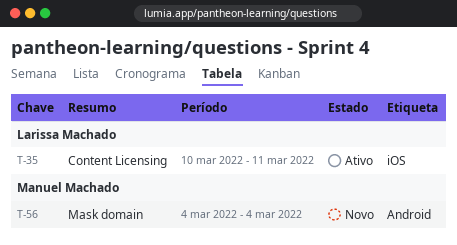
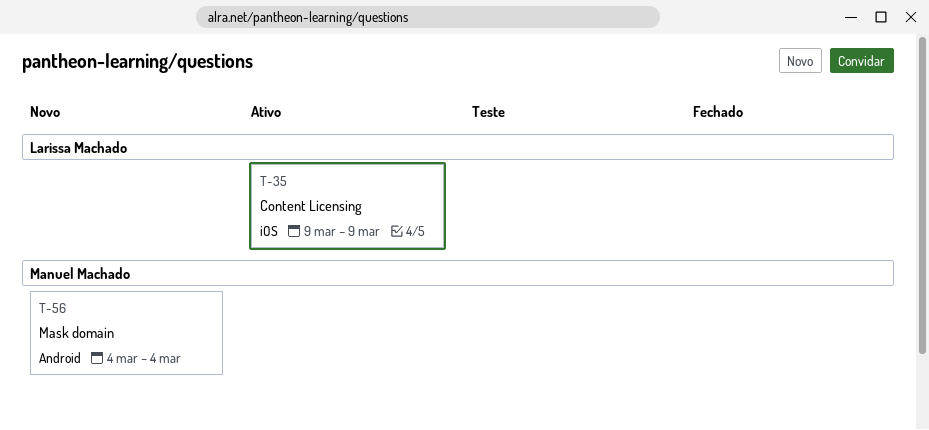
T-35, start: Mar 10 -> Mar 9
T-35, due: Mar 11 -> Mar 9

